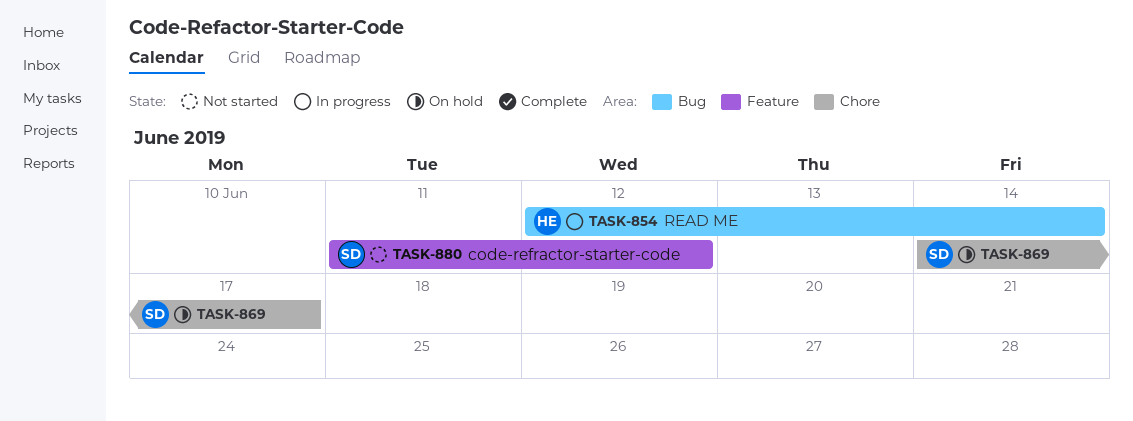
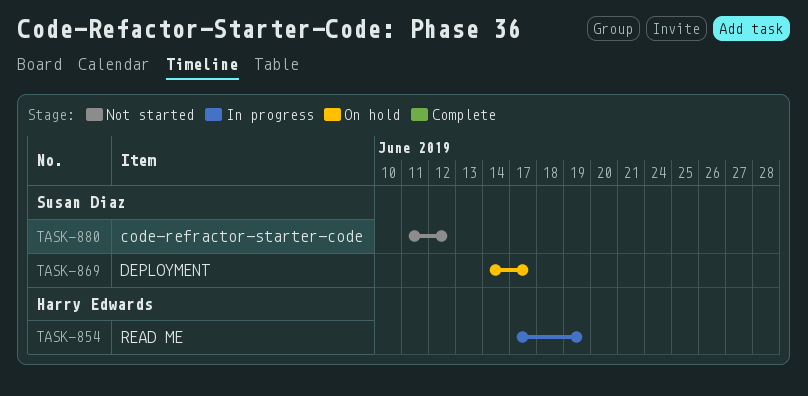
TASK-854, start: Jun 12 -> Jun 17
TASK-854, due: Jun 14 -> Jun 19

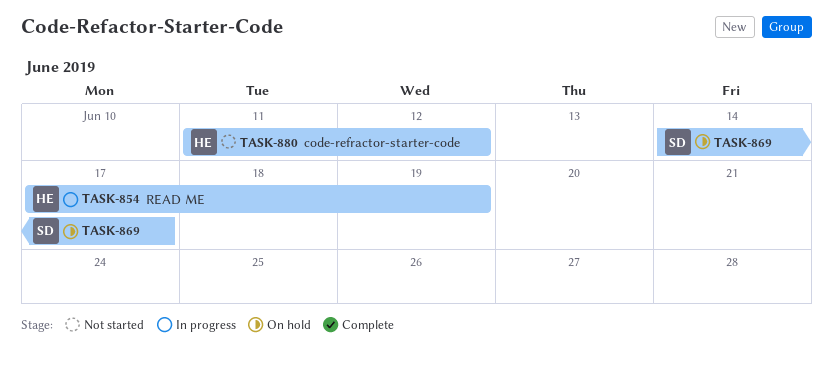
TASK-880, owner: Susan Diaz -> Harry Edwards

